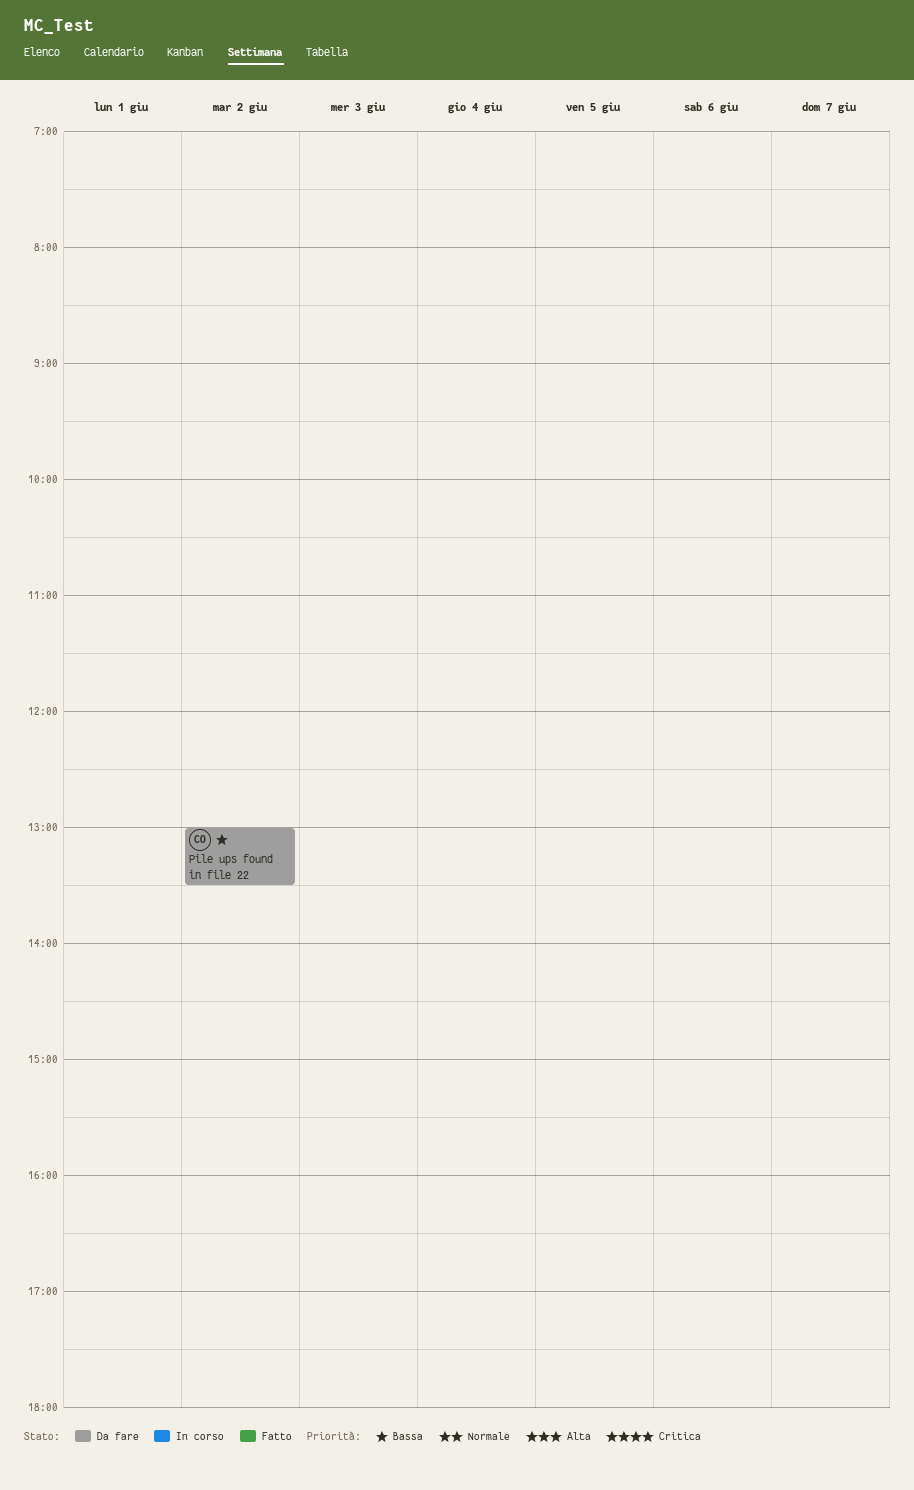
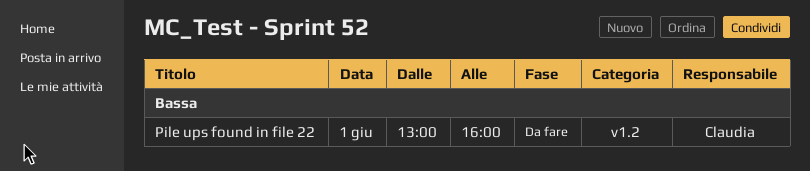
Pile ups found in file 22, day: Jun 2 -> Jun 1
Pile ups found in file 22, ends: 13:30 -> 16:00

